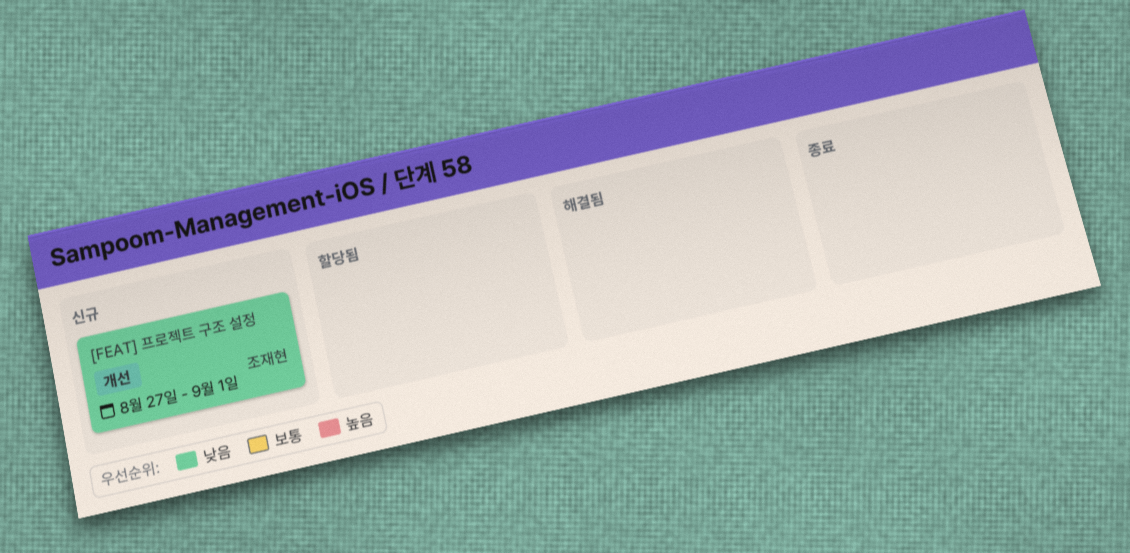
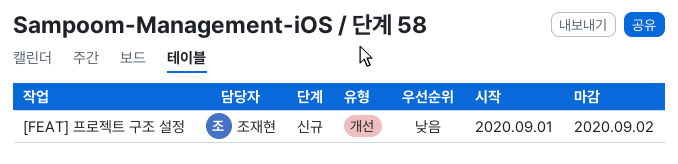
[FEAT] 프로젝트 구조 설정, start: Aug 27 -> Sep 1
[FEAT] 프로젝트 구조 설정, due: Sep 1 -> Sep 2

